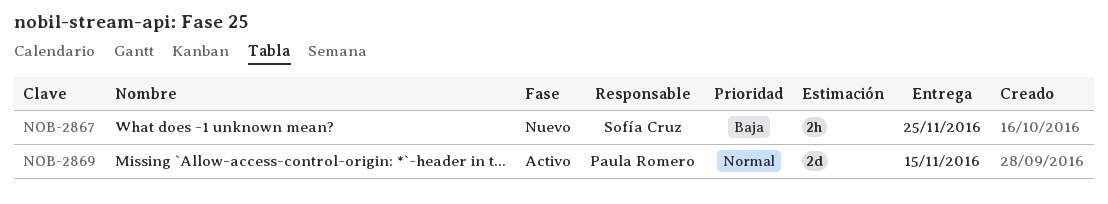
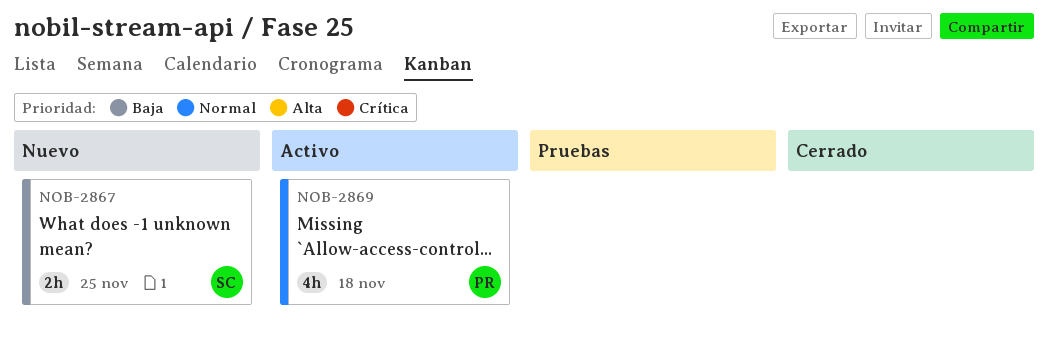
NOB-2869, estimate: 2d -> 4h
NOB-2869, due: Nov 15 -> Nov 18

